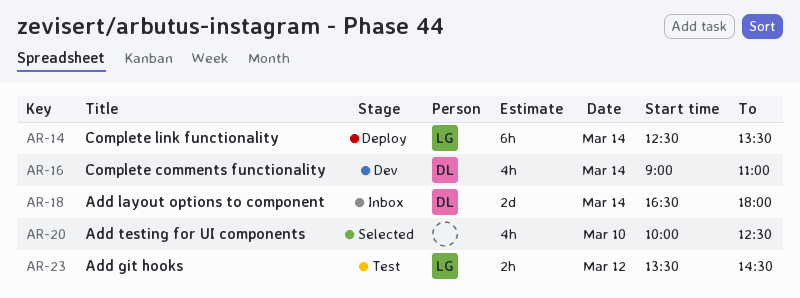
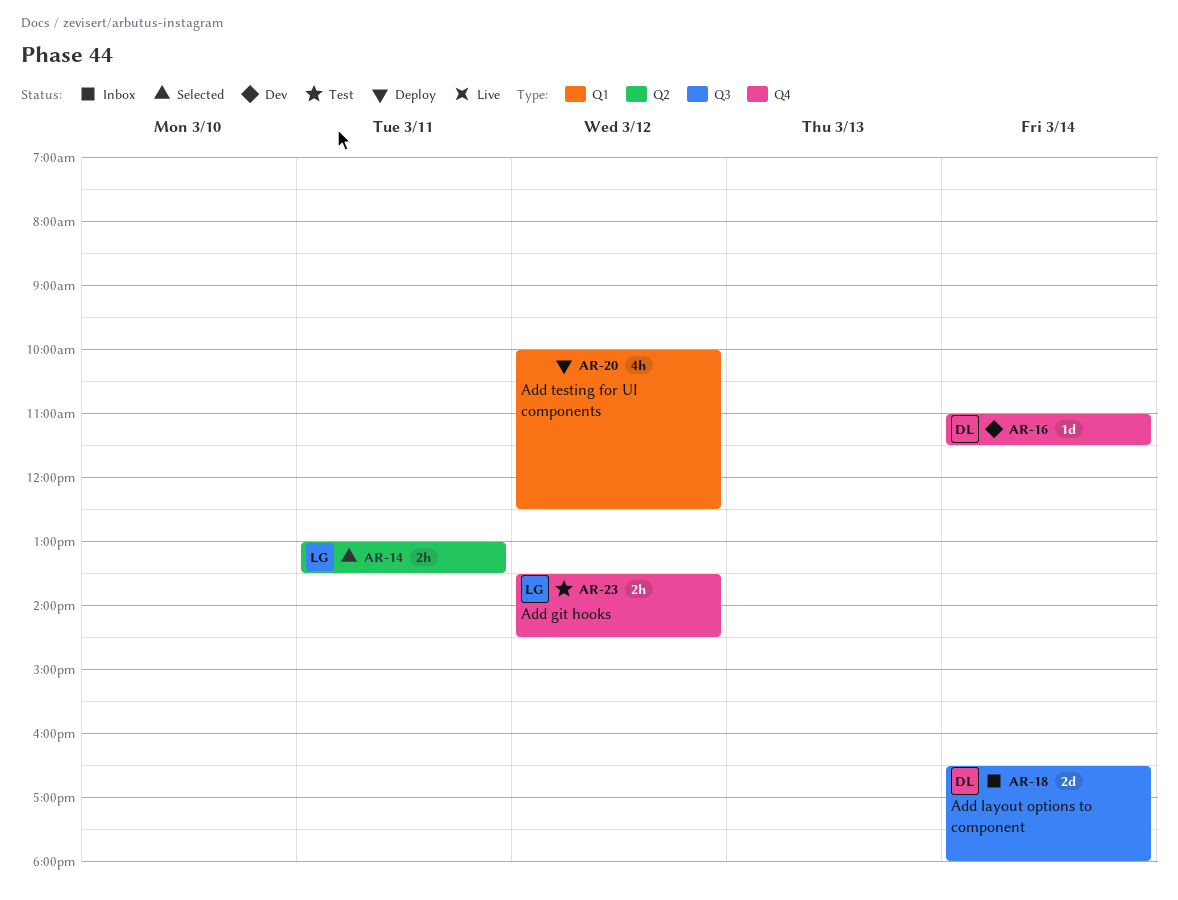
AR-14, status: Deploy -> Selected
AR-14, estimate: 6h -> 2h
AR-14, day: Mar 14 -> Mar 11
AR-14, begins: 12:30 -> 13:00
AR-16, estimate: 4h -> 1d
AR-16, begins: 09:00 -> 11:00
AR-16, ends: 11:00 -> 11:30
AR-20, status: Selected -> Deploy
AR-20, day: Mar 10 -> Mar 12

